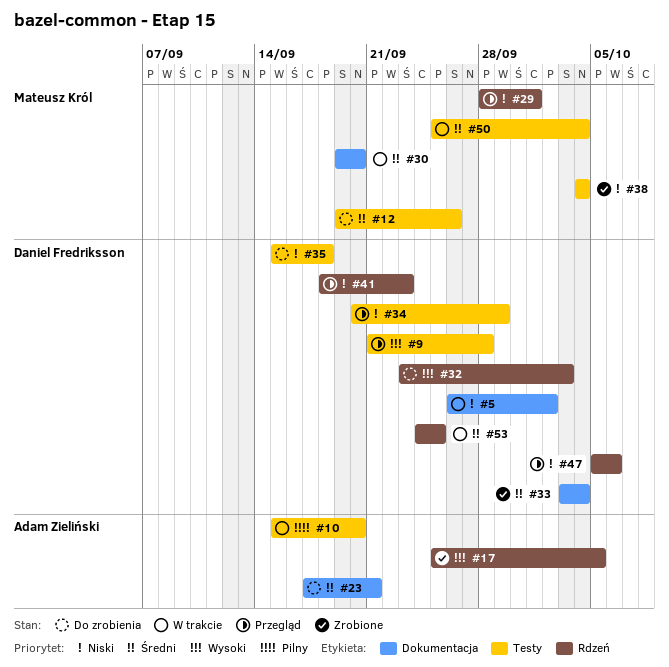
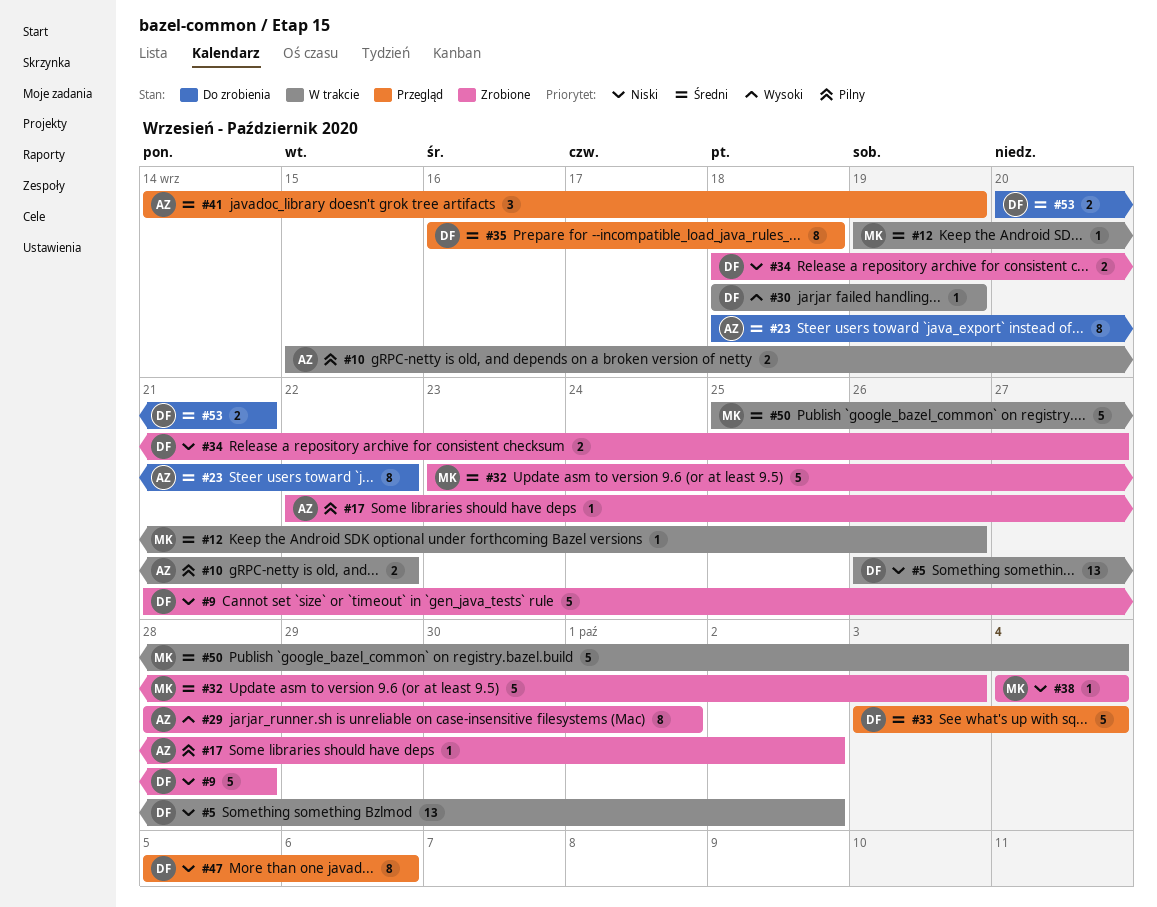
#9, status: Przegląd -> Zrobione
#9, priority: Wysoki -> Niski
#10, due: Sep 20 -> Sep 22
#12, status: Do zrobienia -> W trakcie
#17, priority: Wysoki -> Pilny
#17, start: Sep 25 -> Sep 22
#17, due: Oct 5 -> Oct 2
#23, start: Sep 17 -> Sep 18
#23, due: Sep 21 -> Sep 22
#29, status: Przegląd -> Zrobione
#29, owner: Mateusz Król -> Adam Zieliński
#29, priority: Niski -> Wysoki
#30, owner: Mateusz Król -> Daniel Fredriksson
#30, priority: Średni -> Wysoki
#30, start: Sep 19 -> Sep 18
#30, due: Sep 20 -> Sep 19
#32, status: Do zrobienia -> Zrobione
#32, owner: Daniel Fredriksson -> Mateusz Król
#32, priority: Wysoki -> Średni
#33, status: Zrobione -> Przegląd
#34, status: Przegląd -> Zrobione
#34, start: Sep 20 -> Sep 18
#34, due: Sep 29 -> Sep 27
#35, status: Do zrobienia -> Przegląd
#35, priority: Niski -> Średni
#35, start: Sep 15 -> Sep 16
#41, owner: Daniel Fredriksson -> Adam Zieliński
#41, priority: Niski -> Średni
#41, start: Sep 18 -> Sep 14
#41, due: Sep 23 -> Sep 19
#53, status: W trakcie -> Do zrobienia
#53, start: Sep 24 -> Sep 20
#53, due: Sep 25 -> Sep 21

